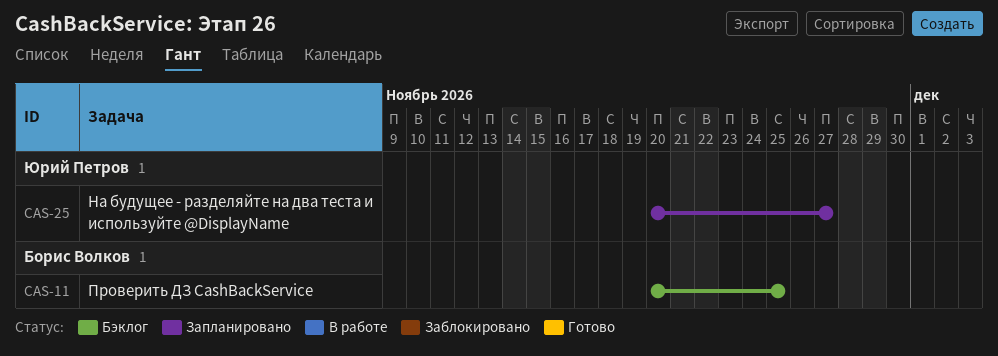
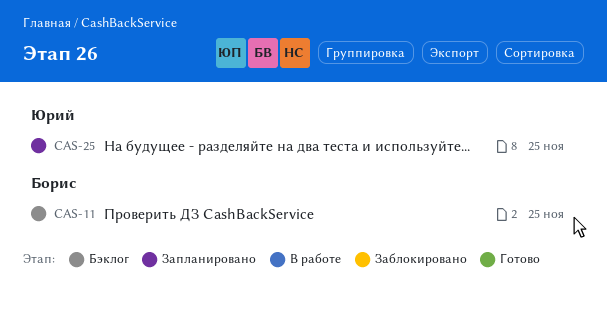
CAS-25, due: Nov 27 -> Nov 25

